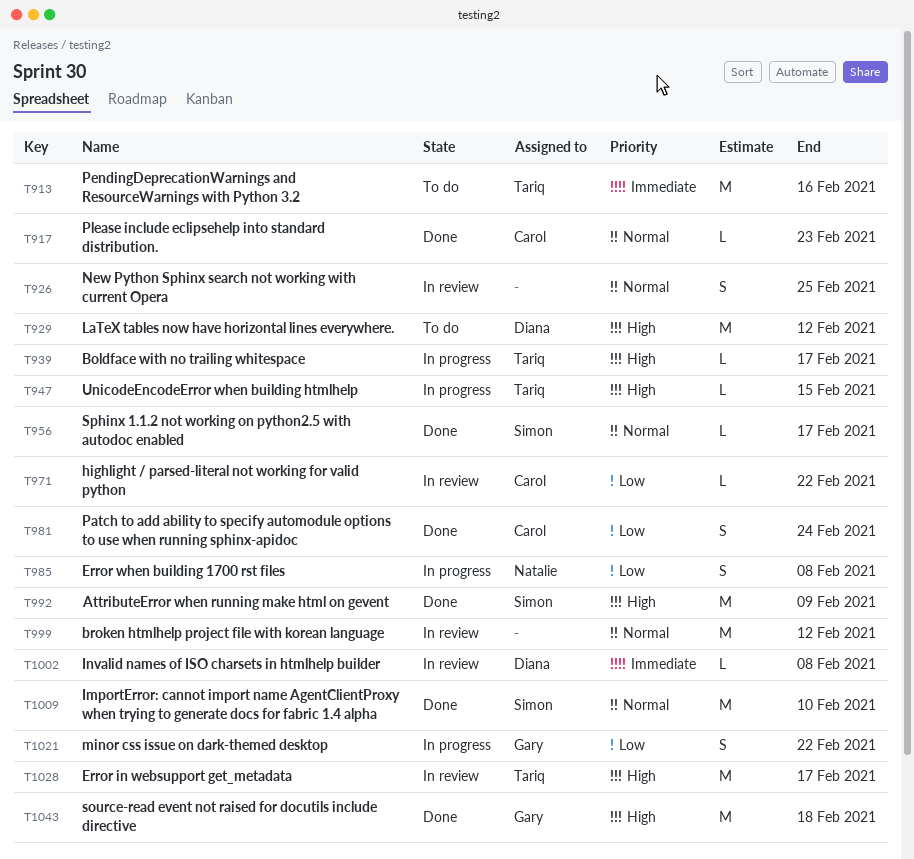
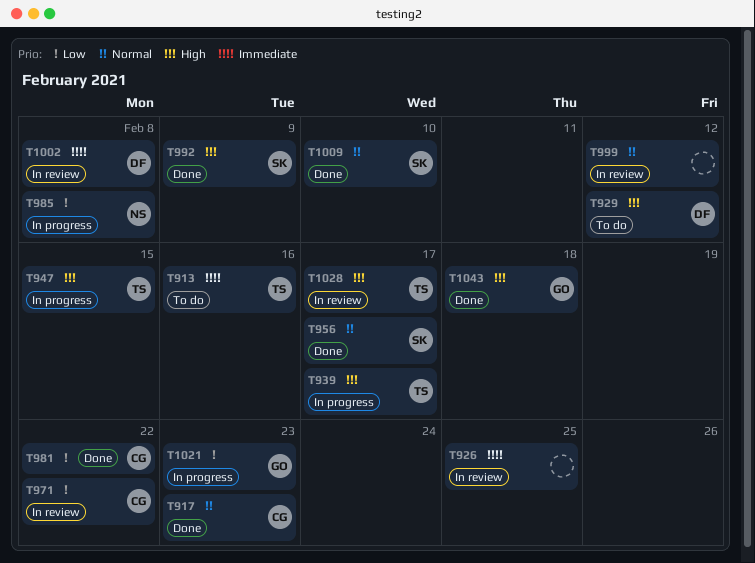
T926, priority: Normal -> Immediate
T981, due: Feb 24 -> Feb 22
T1021, due: Feb 22 -> Feb 23

